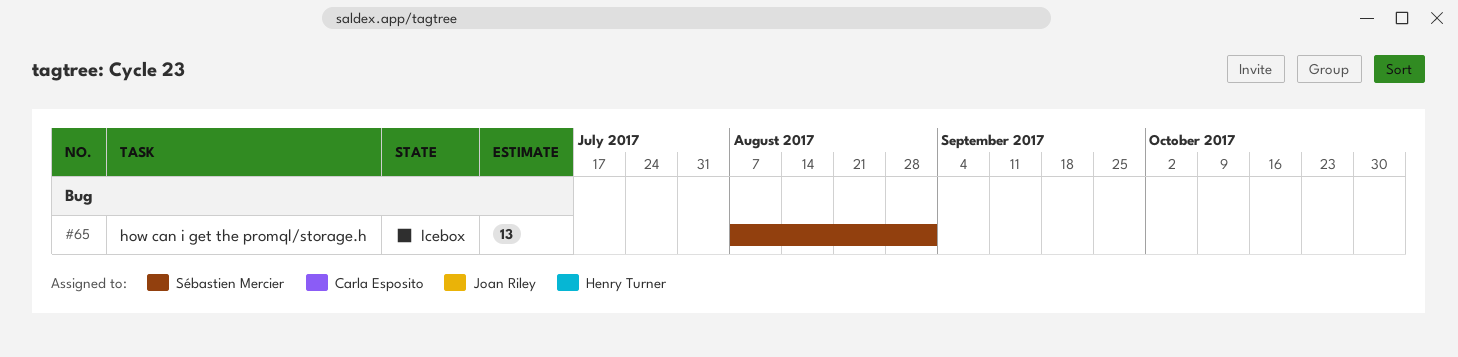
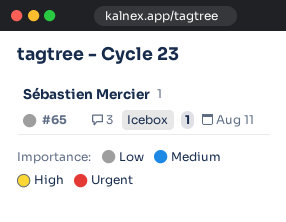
#65, estimate: 13 -> 1
#65, due: Sep 1 -> Aug 11

